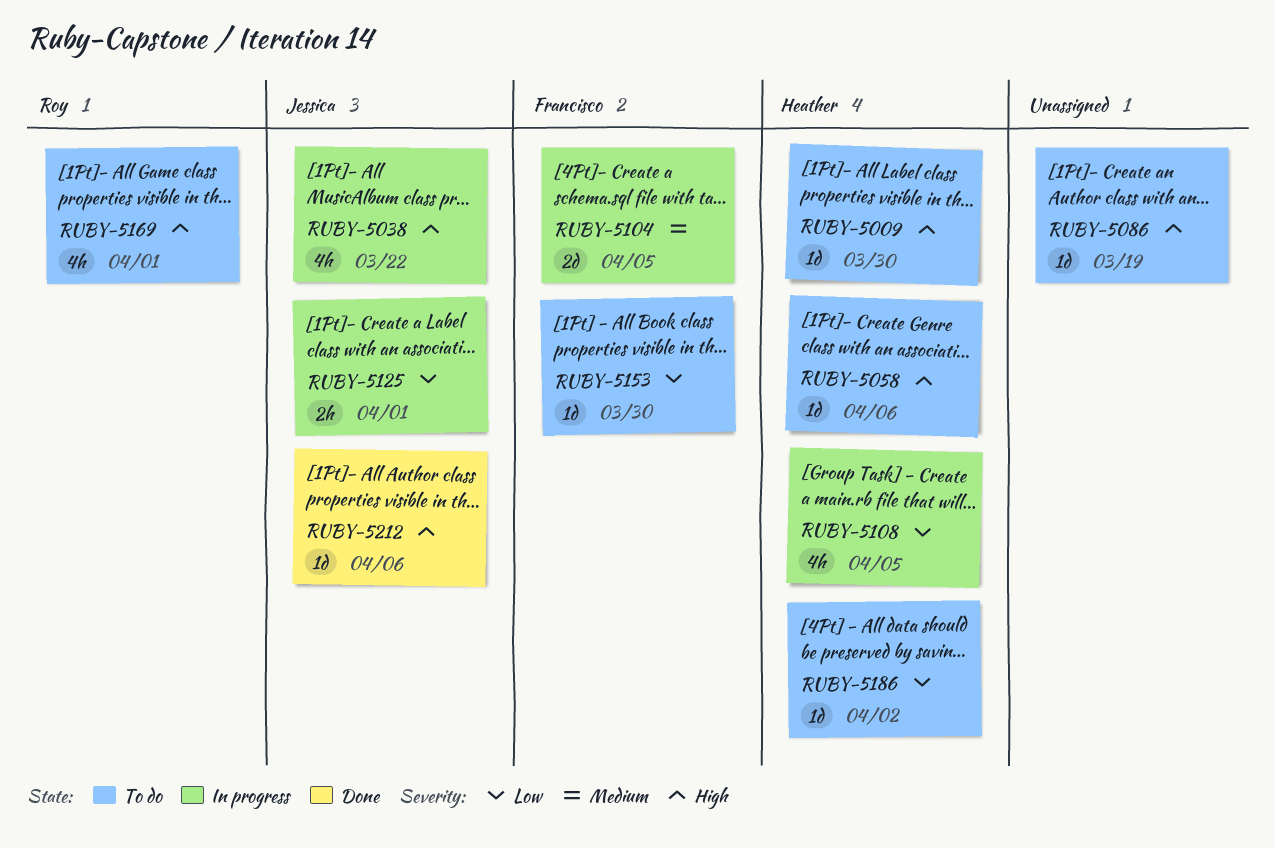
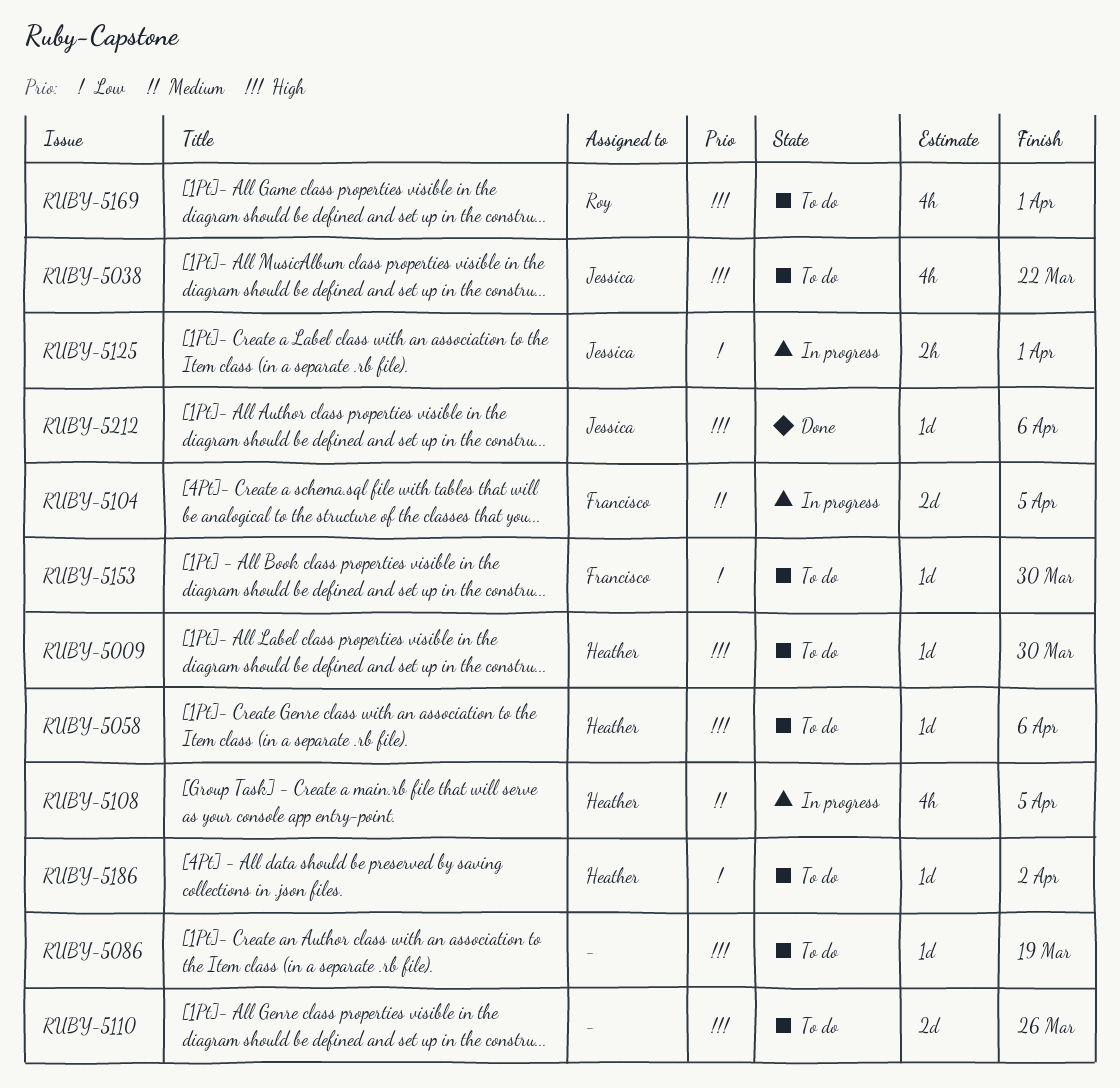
RUBY-5038, status: In progress -> To do
RUBY-5108, priority: Low -> Medium
RUBY-5110: none -> present

